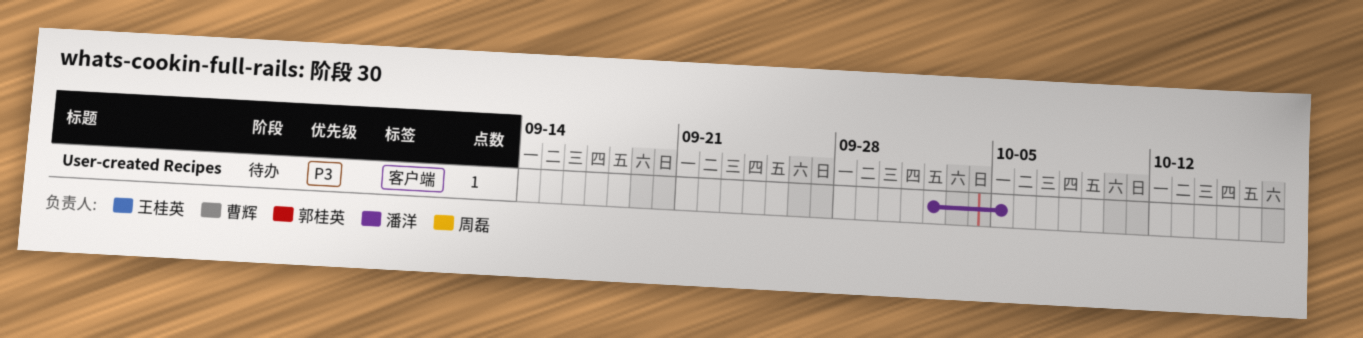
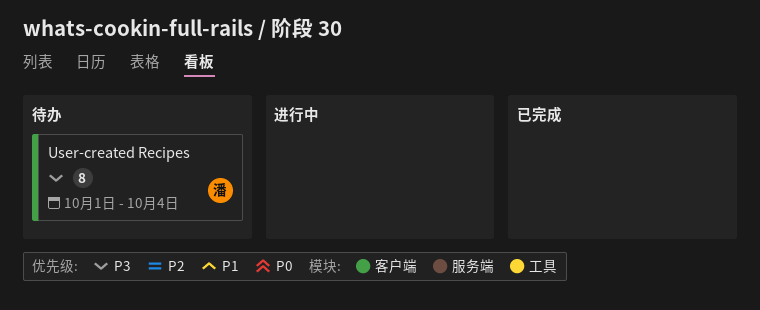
User-created Recipes, estimate: 1 -> 8
User-created Recipes, start: Oct 2 -> Oct 1
User-created Recipes, due: Oct 5 -> Oct 4

